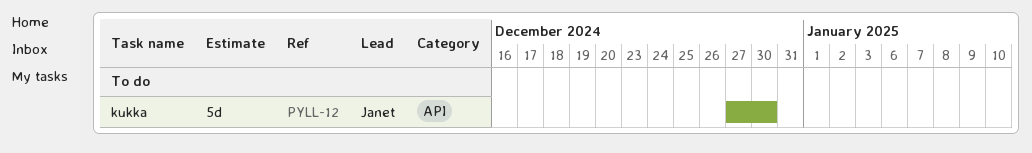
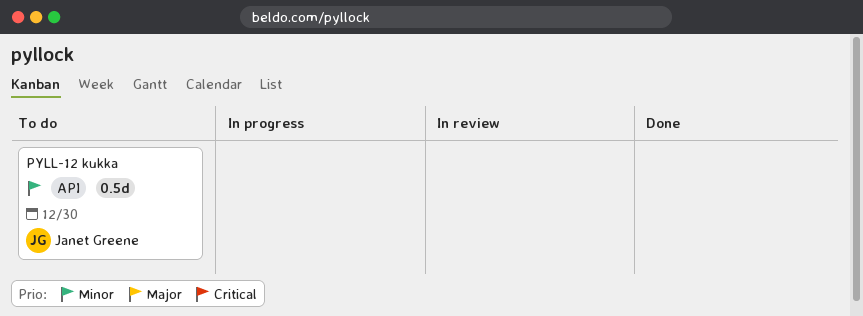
PYLL-12, estimate: 5d -> 0.5d

